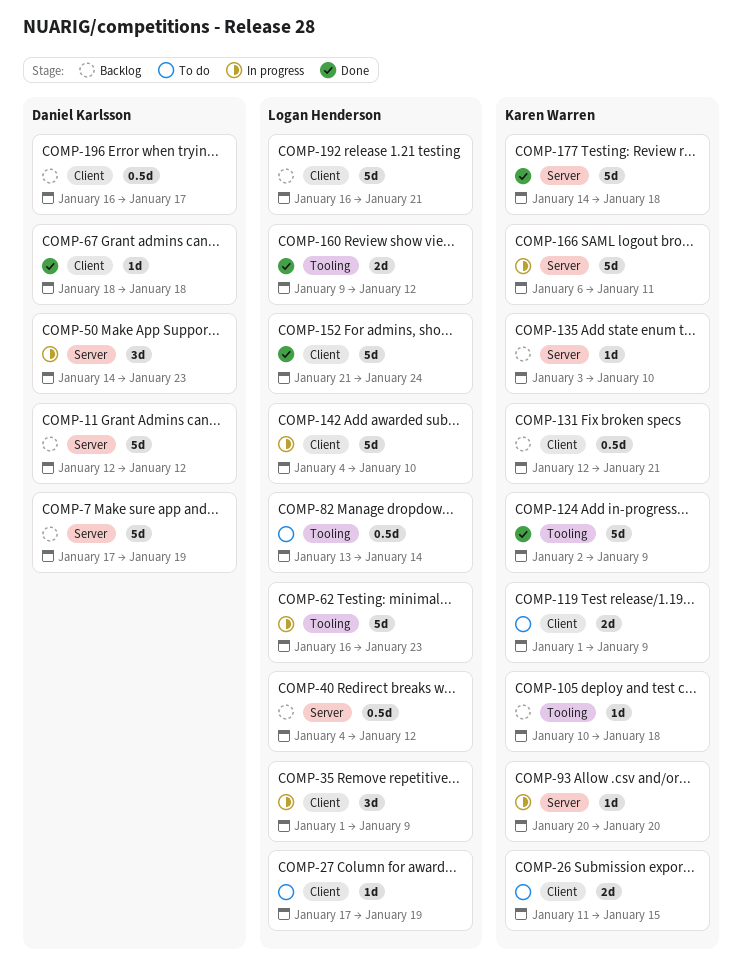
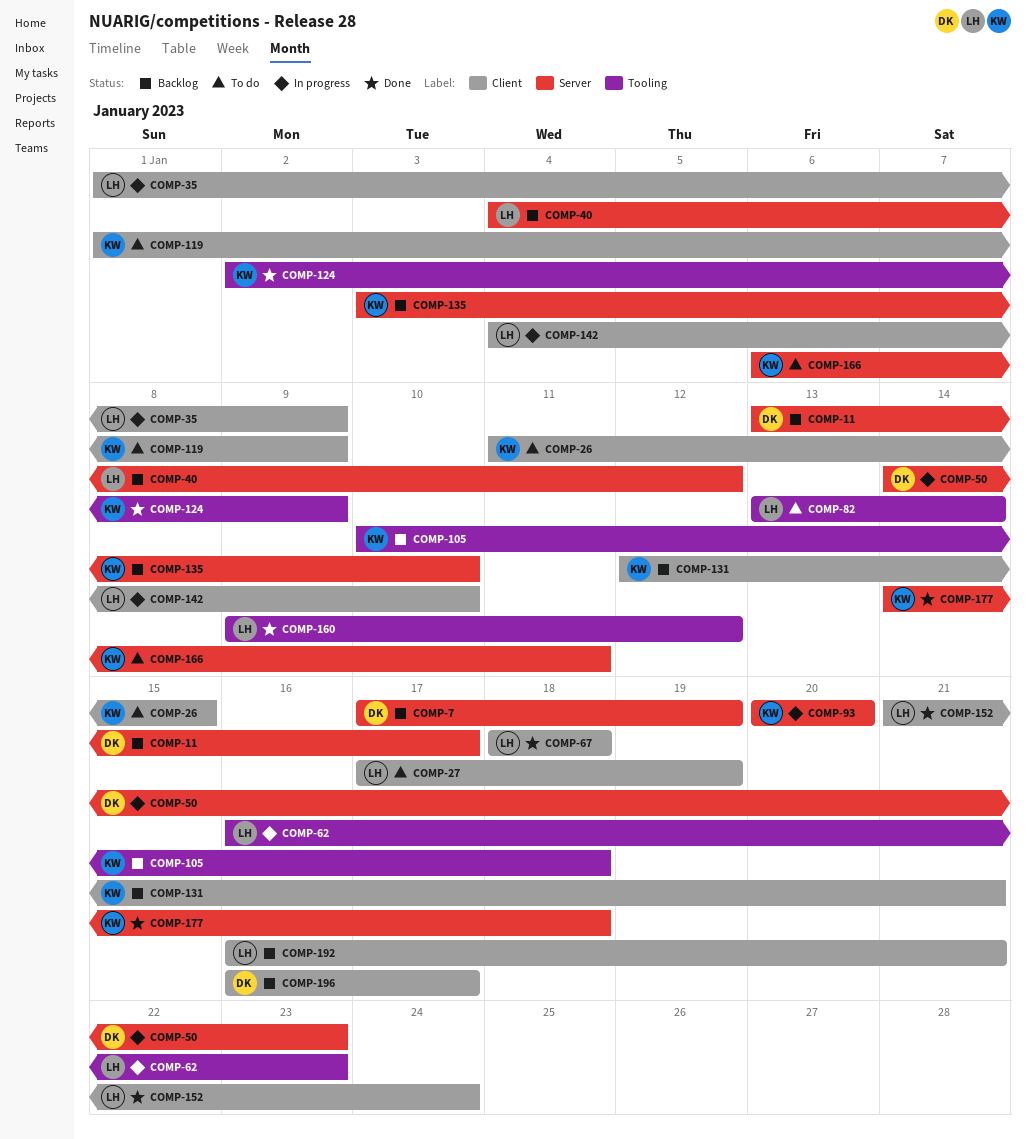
COMP-11, start: Jan 12 -> Jan 13
COMP-11, due: Jan 12 -> Jan 17
COMP-67, owner: Daniel Karlsson -> Logan Henderson
COMP-166, status: In progress -> To do

